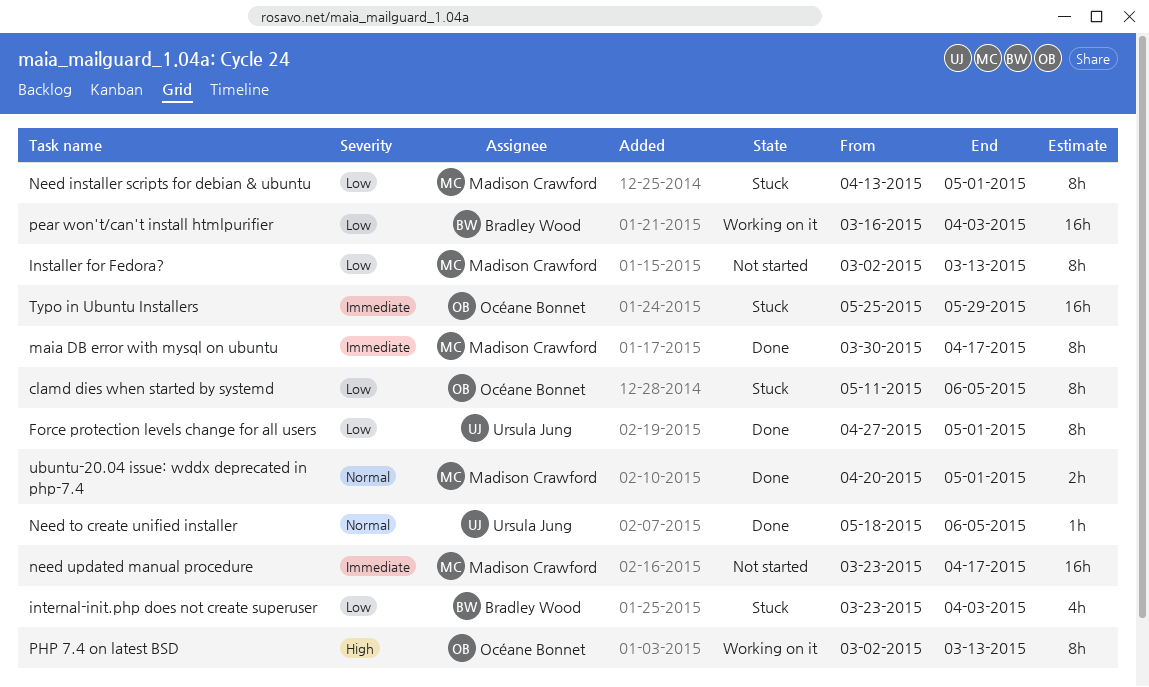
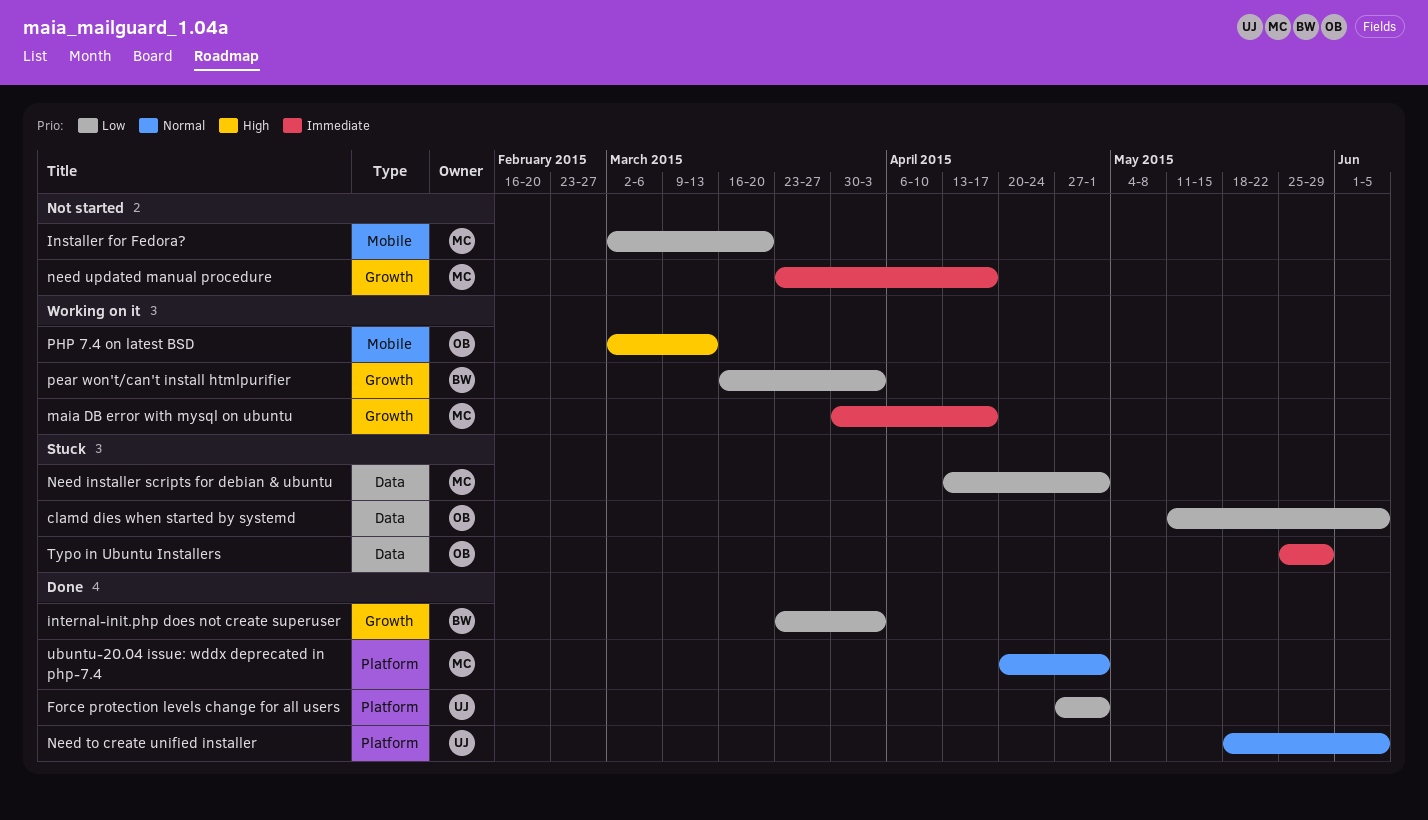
Installer for Fedora?, due: Mar 13 -> Mar 20
internal-init.php does not create superuser, status: Stuck -> Done
maia DB error with mysql on ubuntu, status: Done -> Working on it

